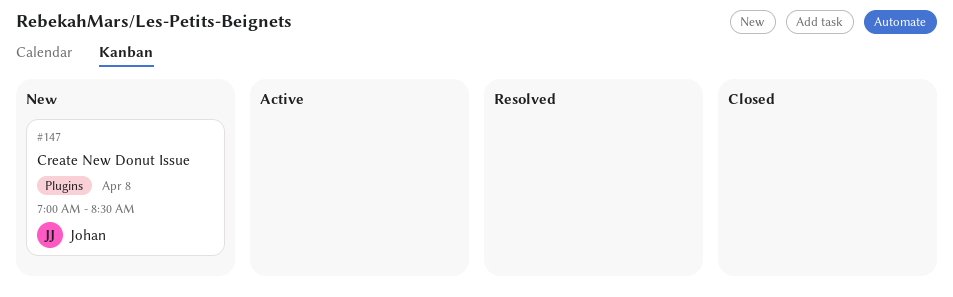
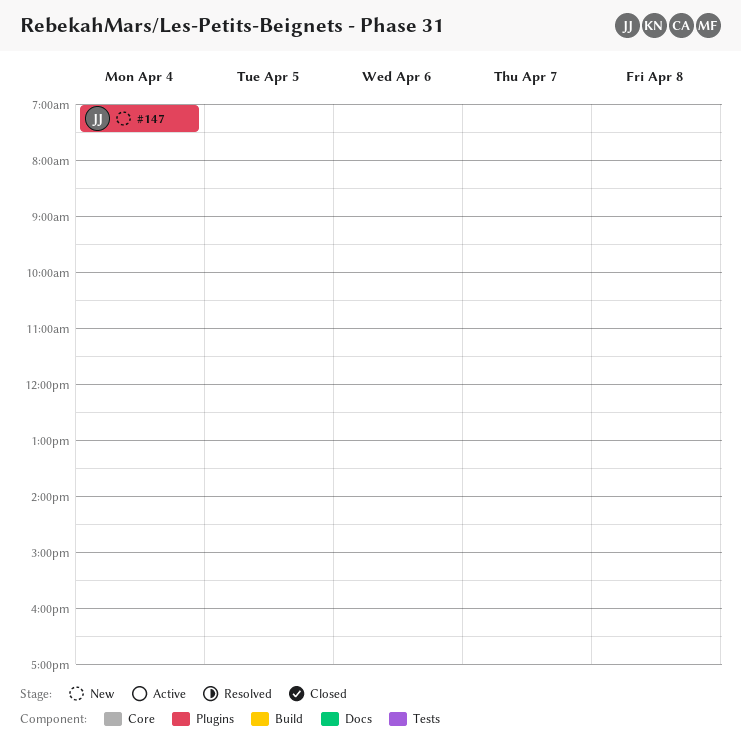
#147, day: Apr 8 -> Apr 4
#147, ends: 08:30 -> 07:30

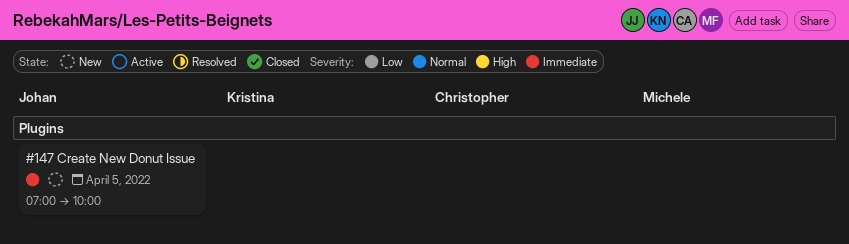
#147, day: Apr 4 -> Apr 5
#147, ends: 07:30 -> 10:00

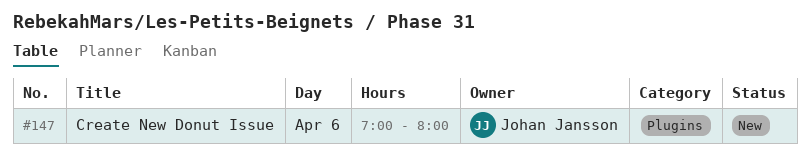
#147, day: Apr 5 -> Apr 6
#147, ends: 10:00 -> 08:00

